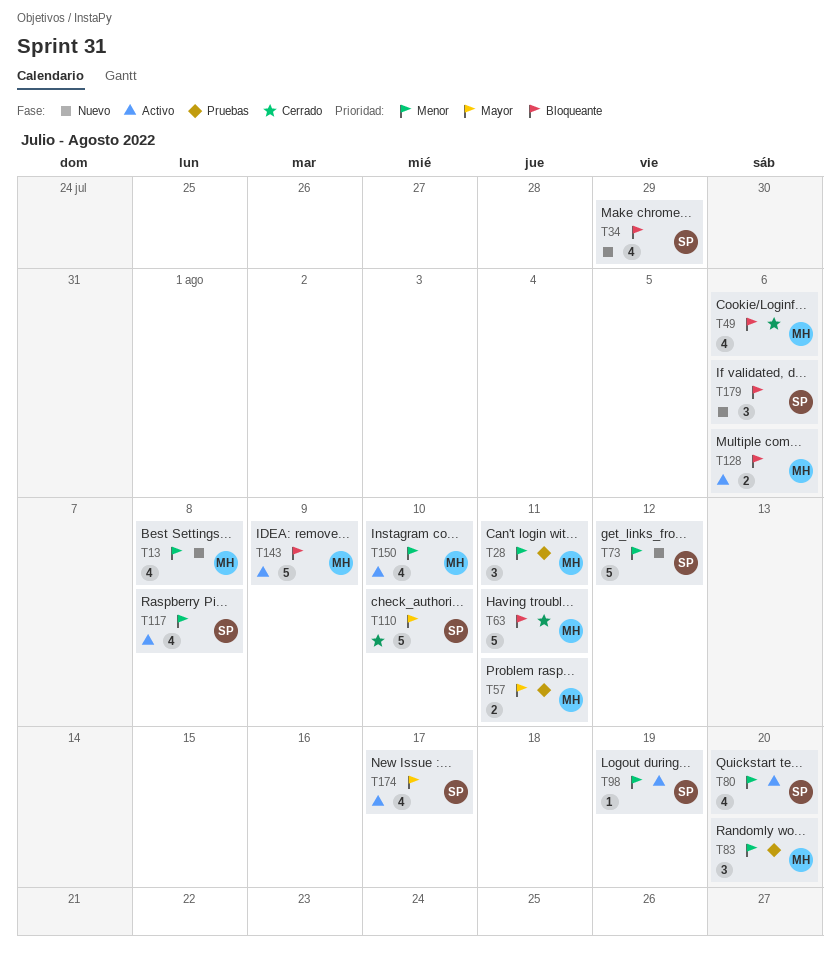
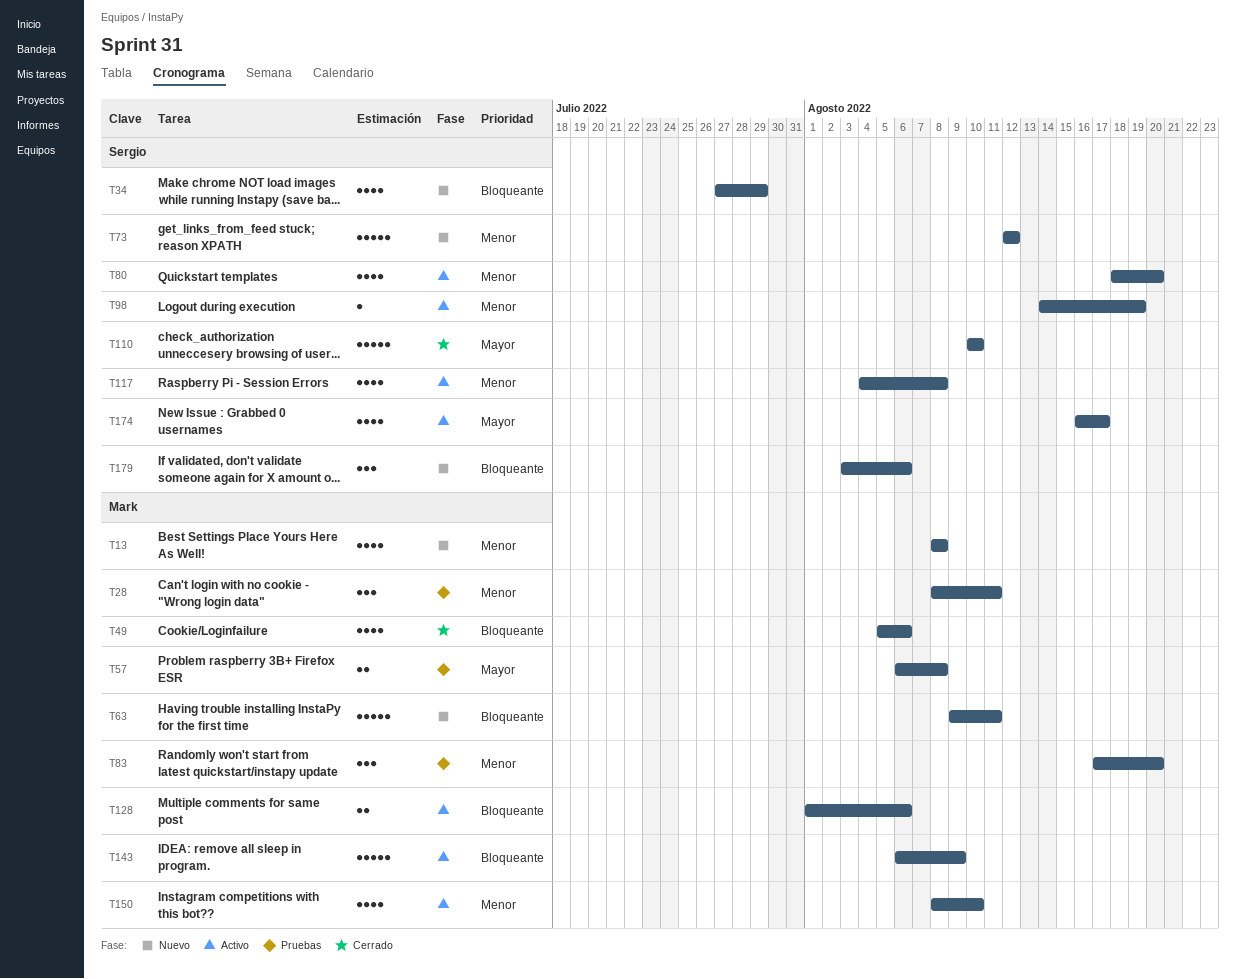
T57, due: Aug 11 -> Aug 8
T63, status: Cerrado -> Nuevo

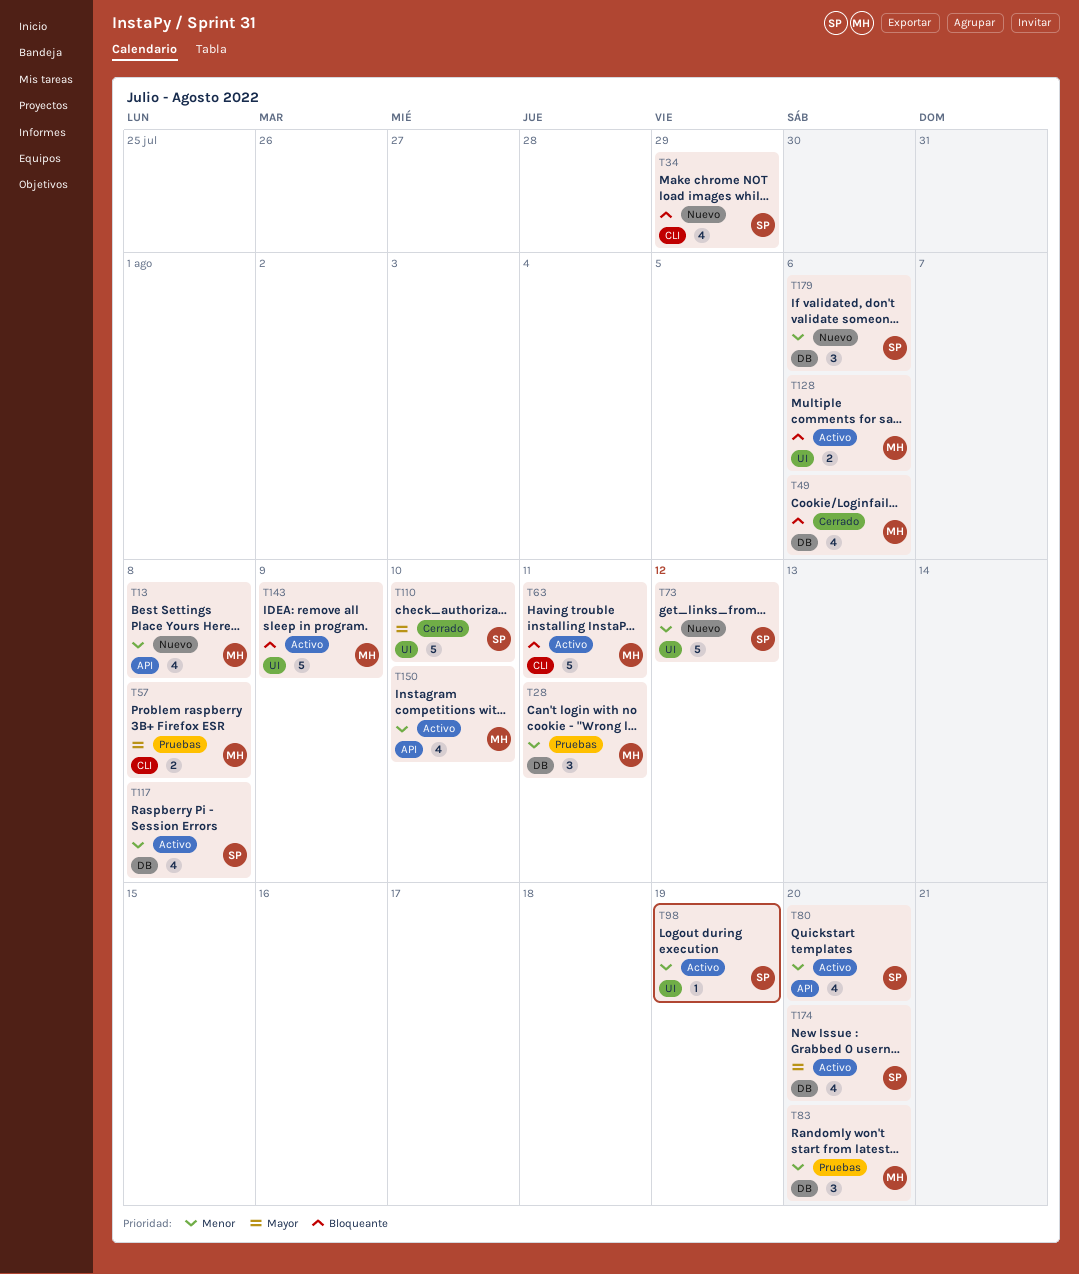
T63, status: Nuevo -> Activo
T174, due: Aug 17 -> Aug 20
T179, priority: Bloqueante -> Menor

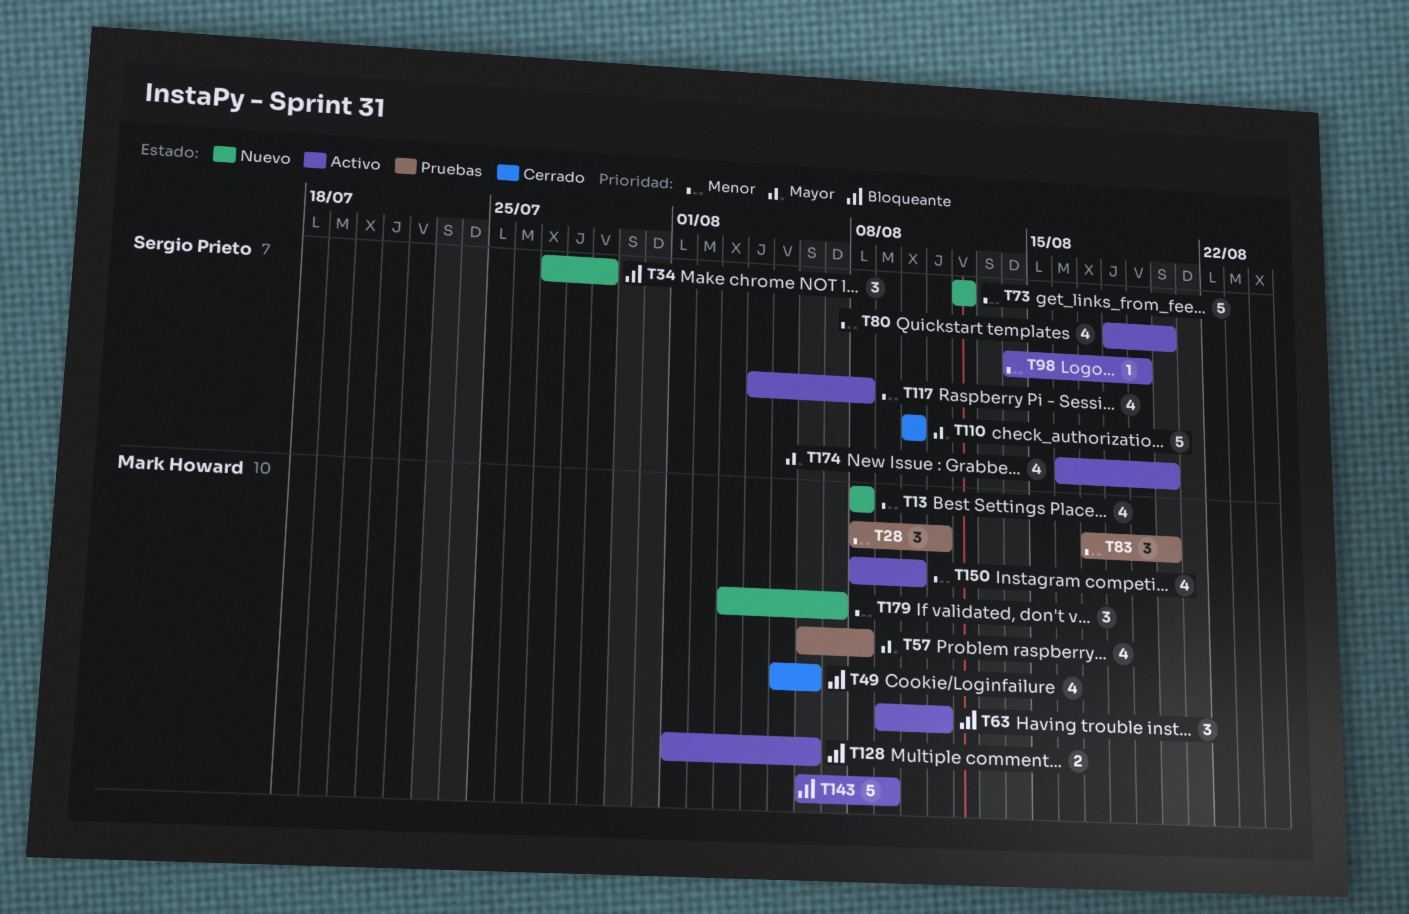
T34, estimate: 4 -> 3
T57, estimate: 2 -> 4
T63, estimate: 5 -> 3
T179, owner: Sergio Prieto -> Mark Howard
T179, due: Aug 6 -> Aug 7

